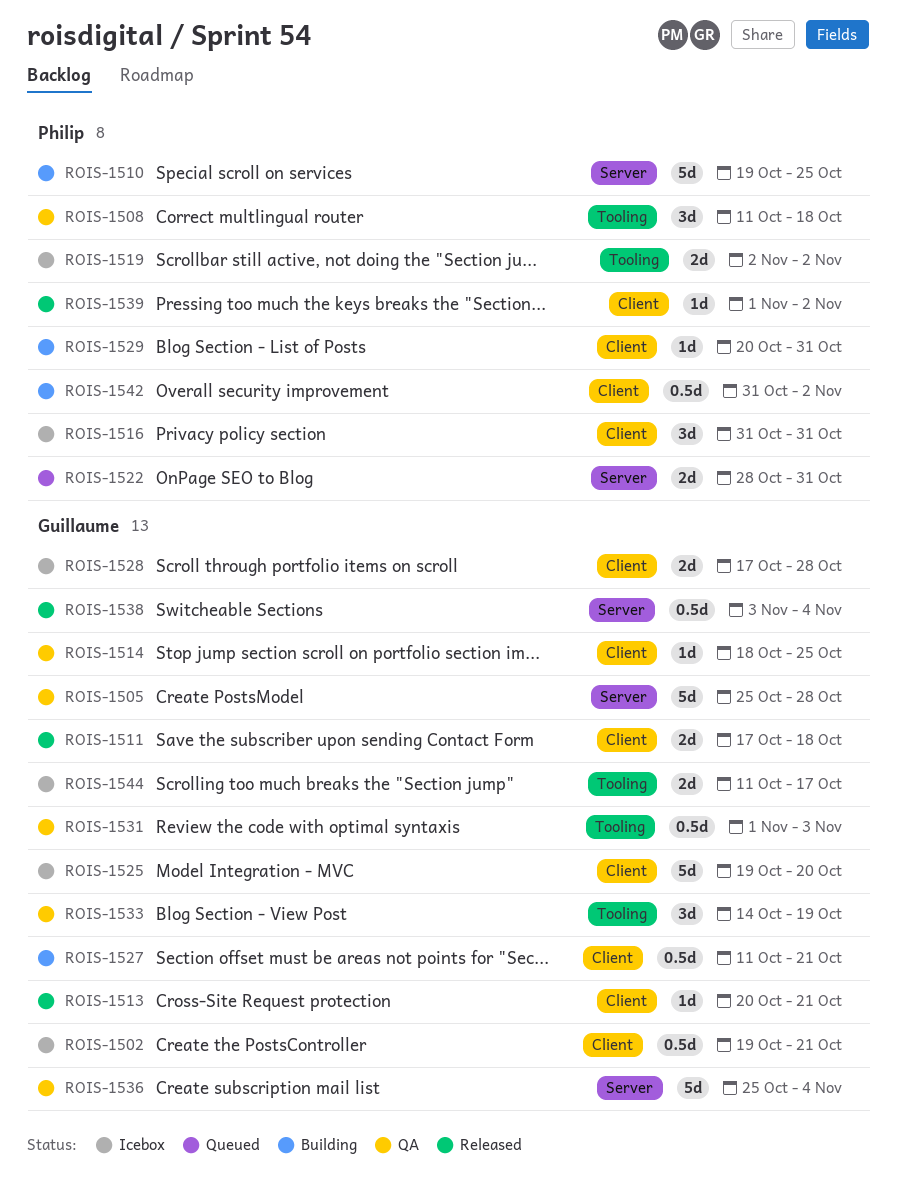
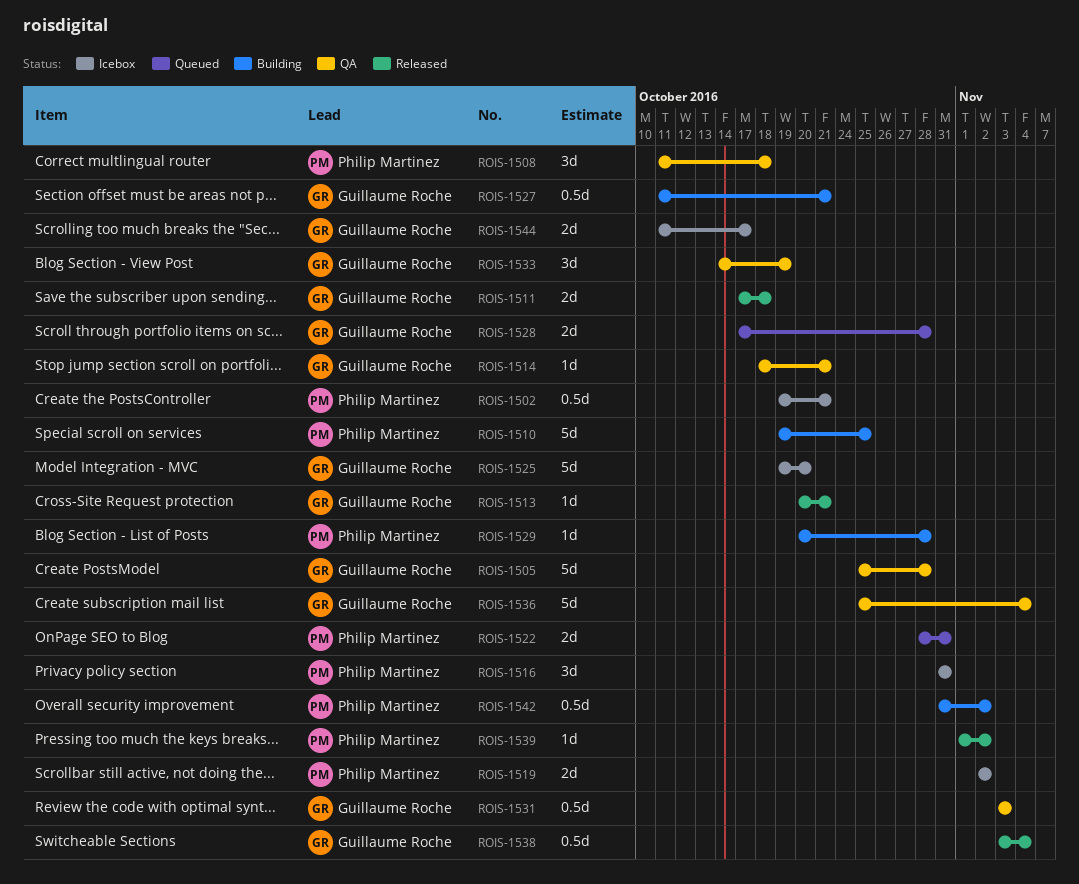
ROIS-1502, owner: Guillaume Roche -> Philip Martinez
ROIS-1514, due: Oct 25 -> Oct 21
ROIS-1528, status: Icebox -> Queued
ROIS-1529, due: Oct 31 -> Oct 28
ROIS-1531, start: Nov 1 -> Nov 3

